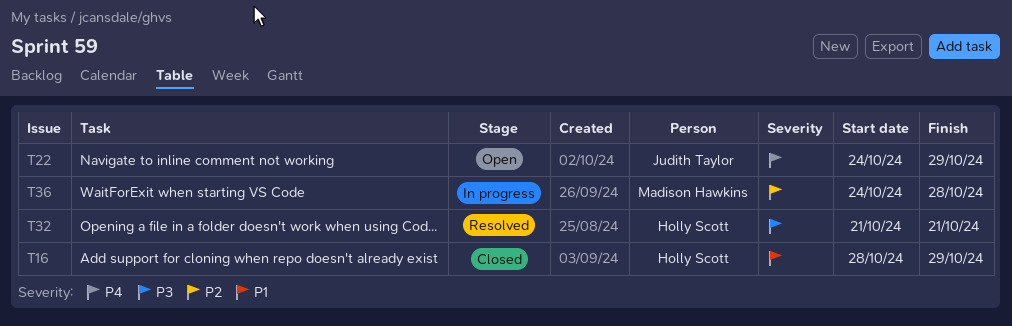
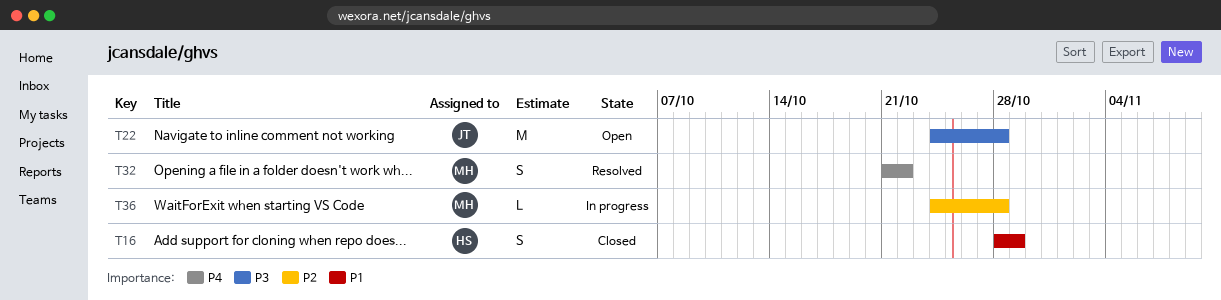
T22, priority: P4 -> P3
T22, due: Oct 29 -> Oct 28
T32, owner: Holly Scott -> Madison Hawkins
T32, priority: P3 -> P4
T32, due: Oct 21 -> Oct 22

